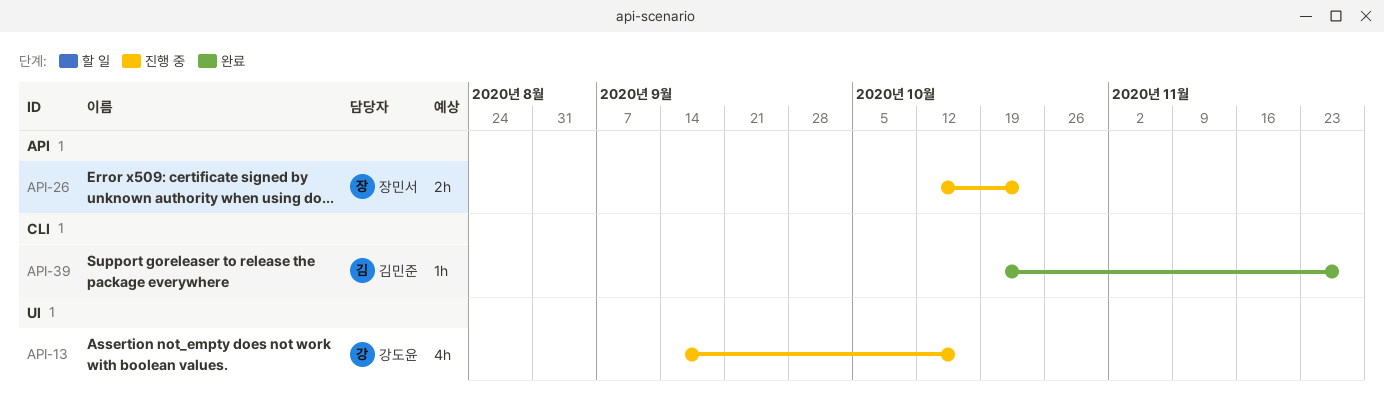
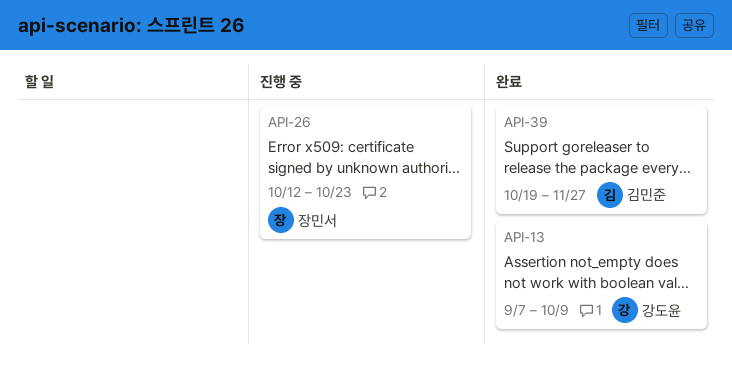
API-13, status: 진행 중 -> 완료
API-13, start: Sep 14 -> Sep 7
API-13, due: Oct 16 -> Oct 9

